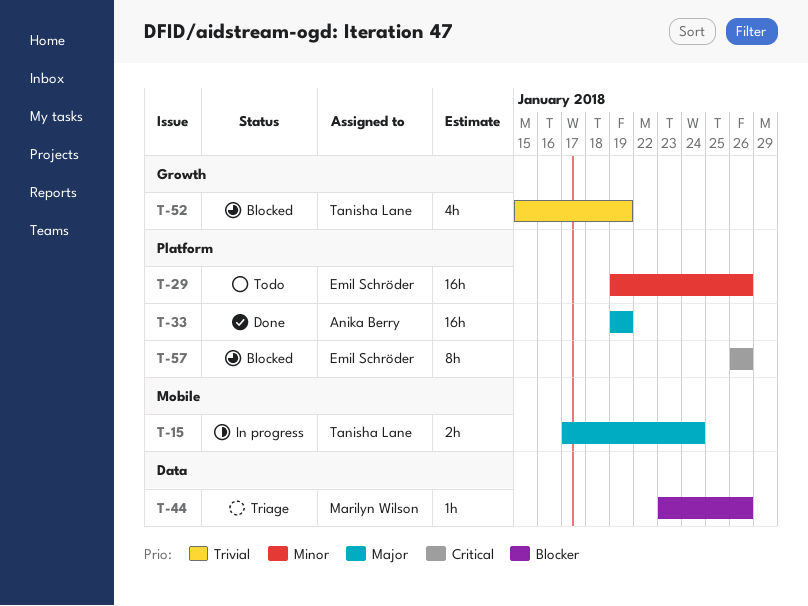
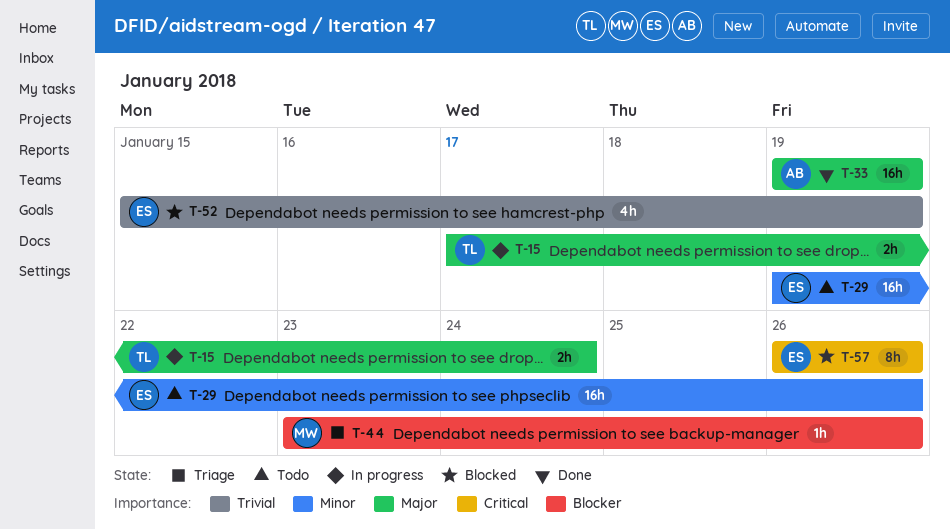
T-52, owner: Tanisha Lane -> Emil Schröder

